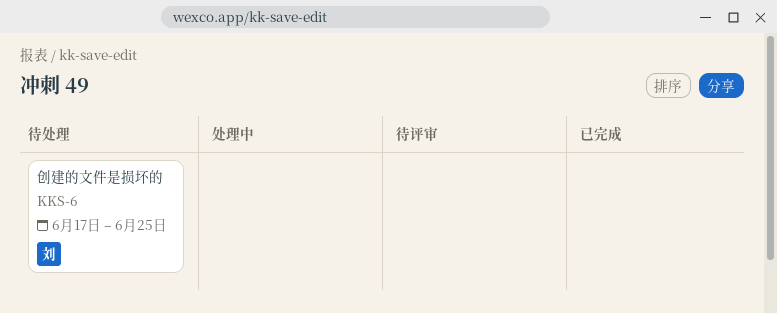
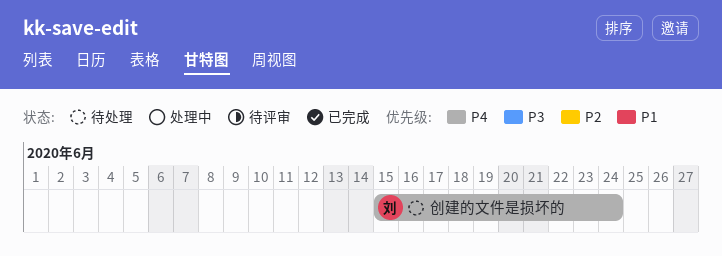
创建的文件是损坏的, start: Jun 17 -> Jun 15
创建的文件是损坏的, due: Jun 25 -> Jun 24

